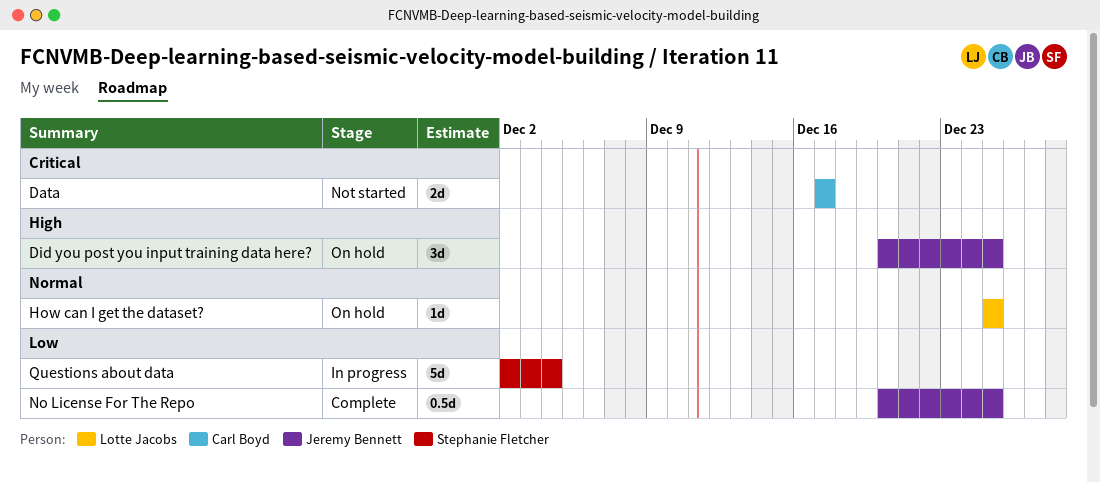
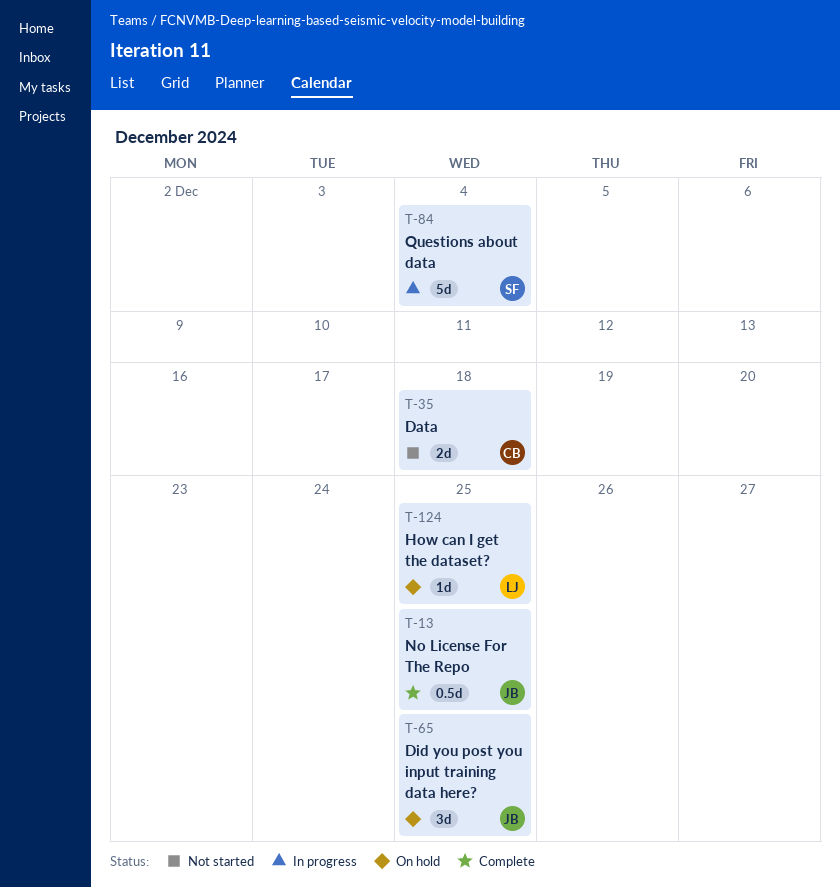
Data, due: Dec 17 -> Dec 18

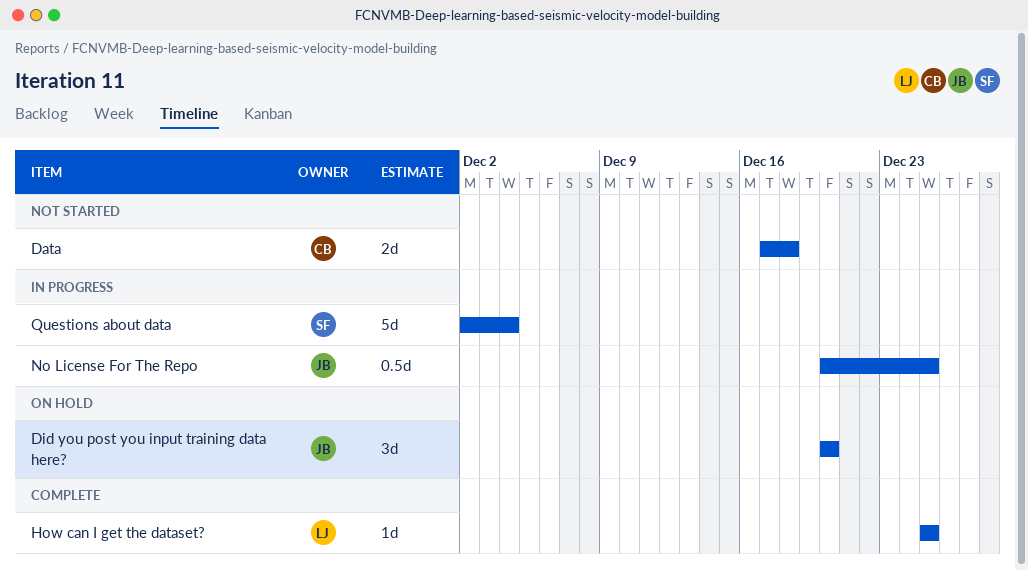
Did you post you input training data here?, due: Dec 25 -> Dec 20
How can I get the dataset?, status: On hold -> Complete
No License For The Repo, status: Complete -> In progress

